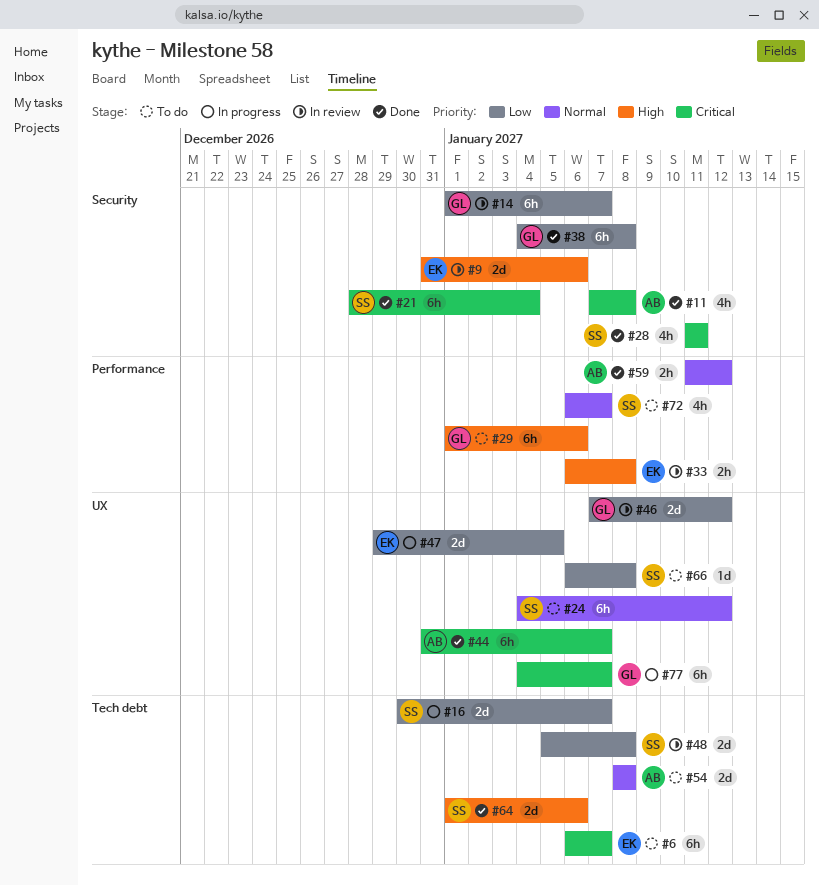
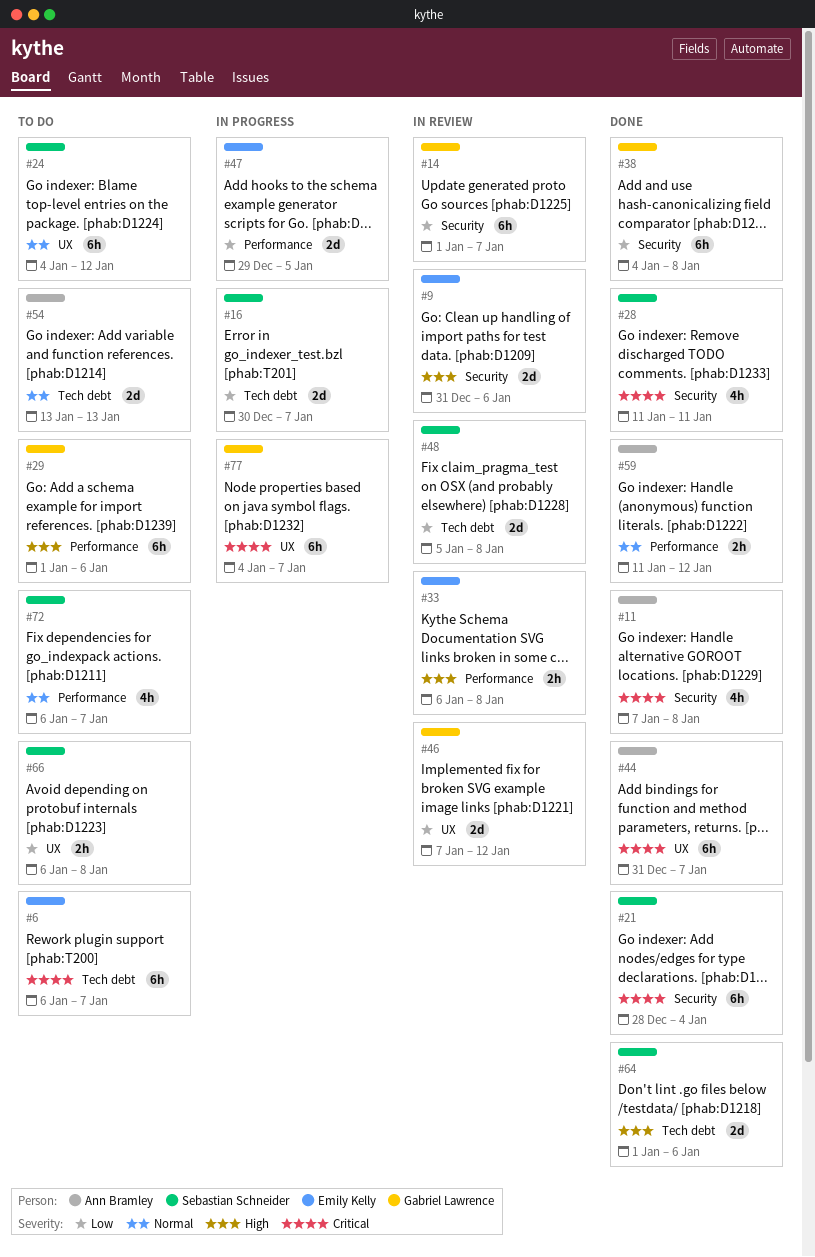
#47, label: UX -> Performance
#54, start: Jan 8 -> Jan 13
#54, due: Jan 8 -> Jan 13
#66, estimate: 1d -> 2h

